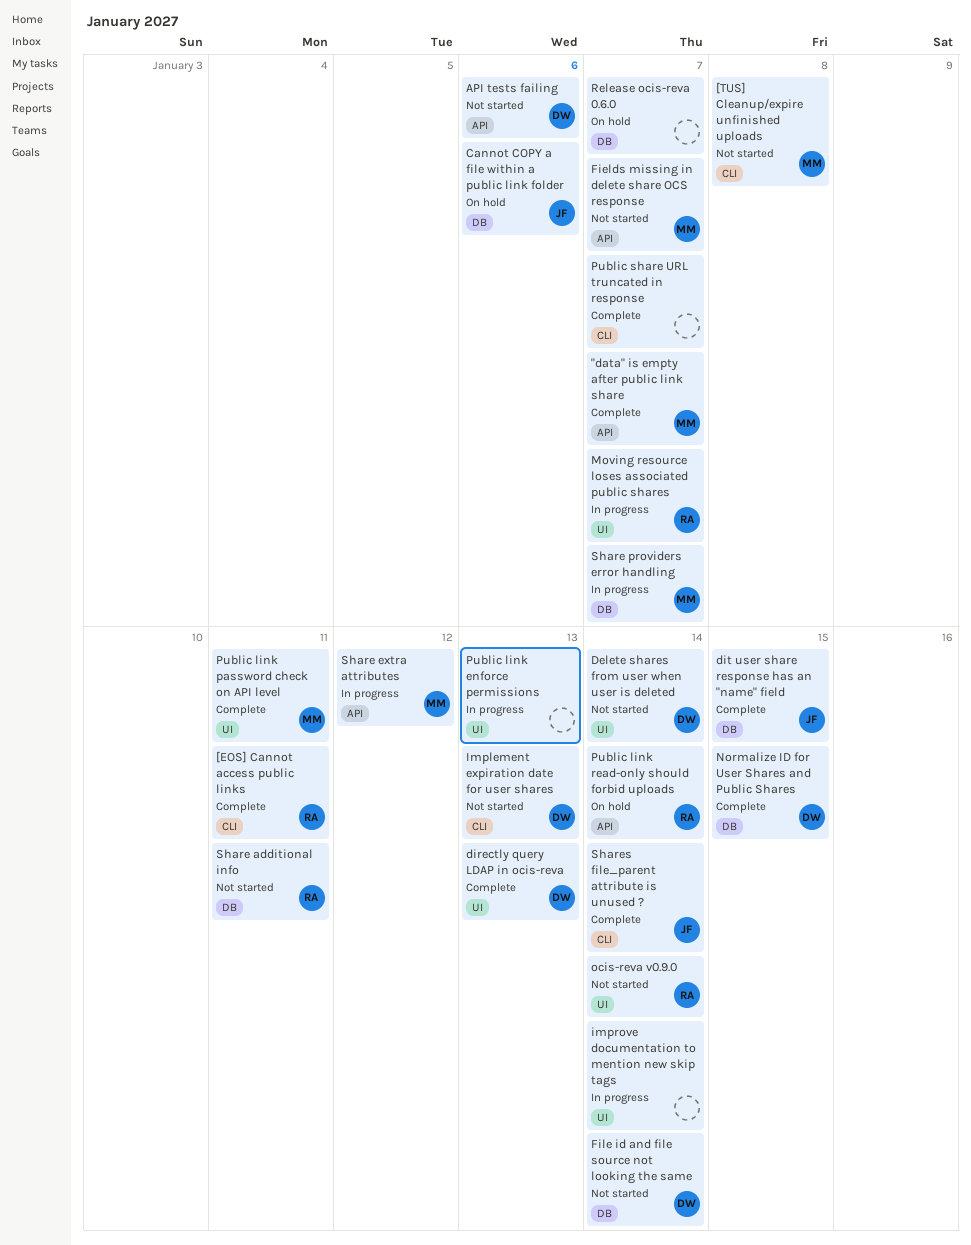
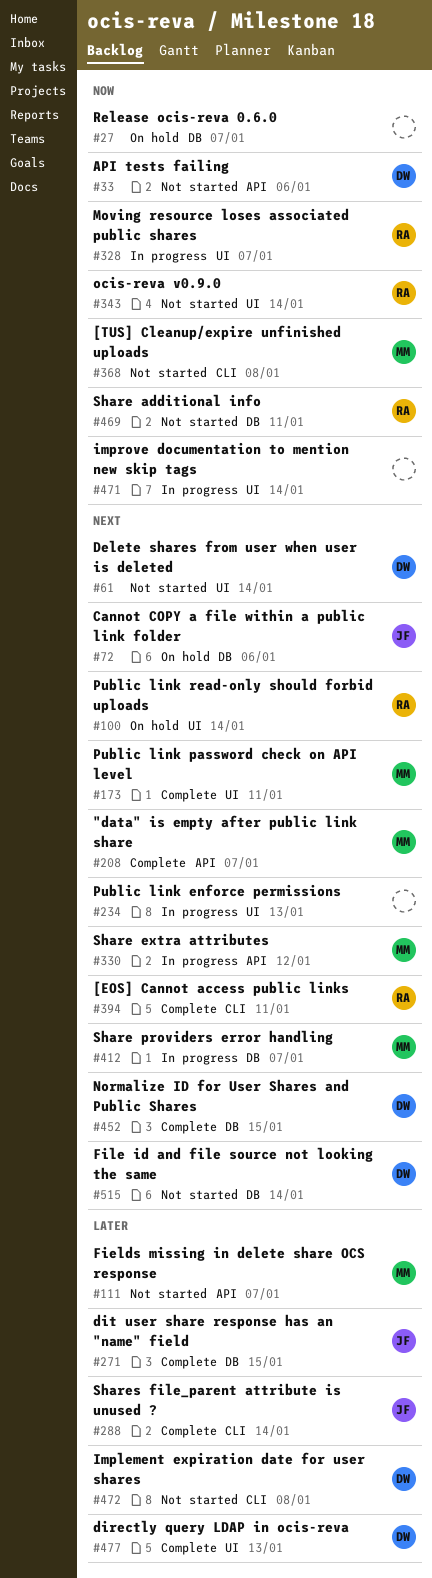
Implement expiration date for user shares, due: Jan 13 -> Jan 8
Public link read-only should forbid uploads, label: API -> UI
Public share URL truncated in response: present -> none

